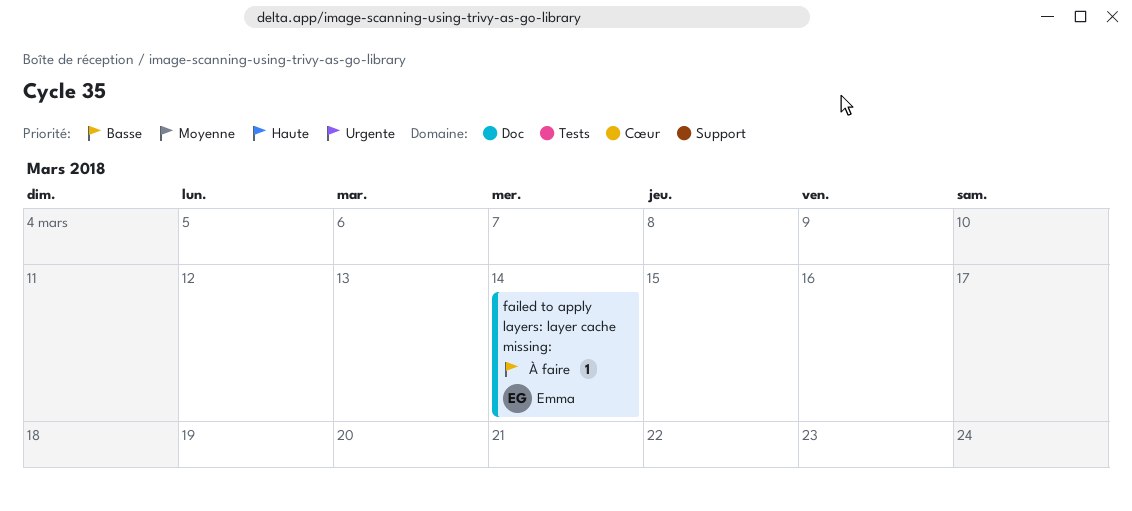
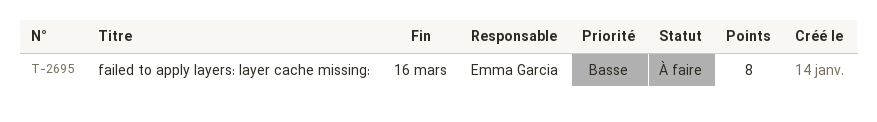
failed to apply layers: layer cache missing:, estimate: 1 -> 8
failed to apply layers: layer cache missing:, due: Mar 14 -> Mar 16

